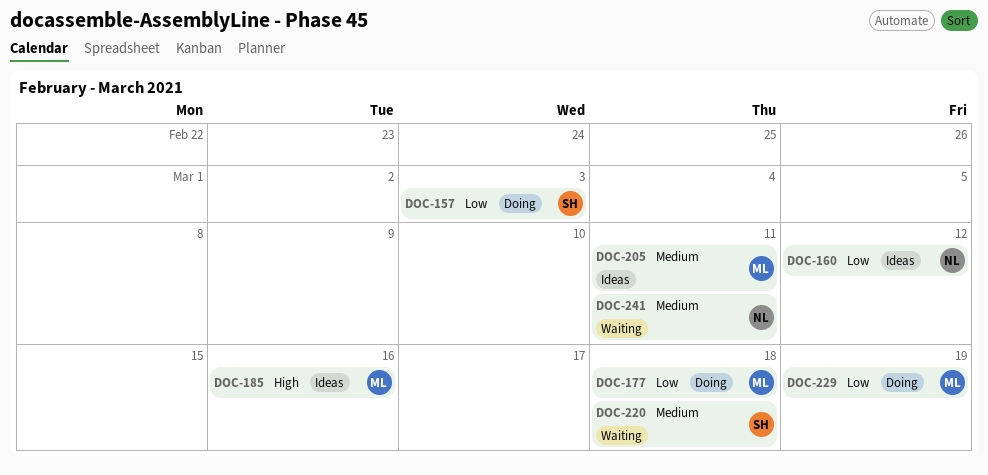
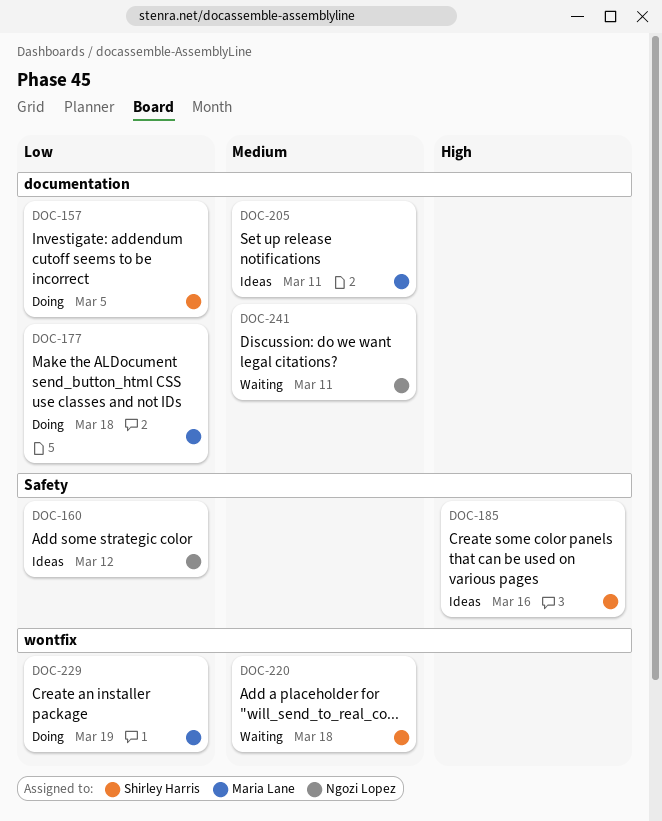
DOC-157, due: Mar 3 -> Mar 5
DOC-185, owner: Maria Lane -> Shirley Harris

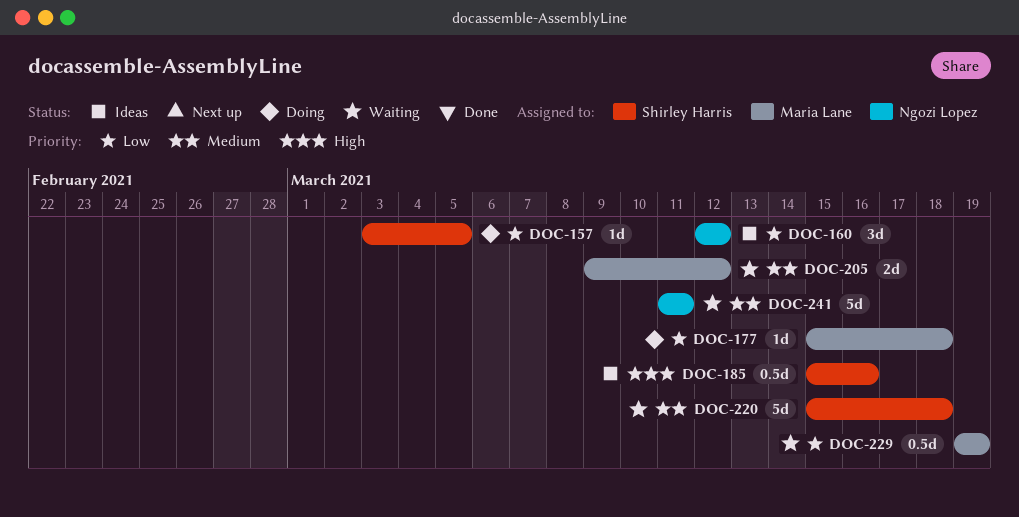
DOC-205, status: Ideas -> Waiting
DOC-205, due: Mar 11 -> Mar 12
DOC-229, status: Doing -> Waiting

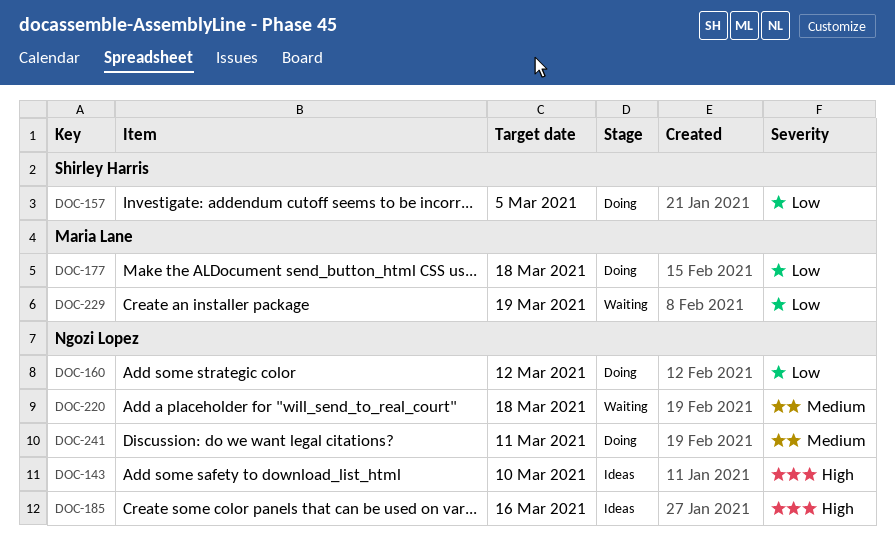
DOC-143: none -> present
DOC-160, status: Ideas -> Doing
DOC-185, owner: Shirley Harris -> Ngozi Lopez
DOC-205: present -> none
DOC-220, owner: Shirley Harris -> Ngozi Lopez
DOC-241, status: Waiting -> Doing

